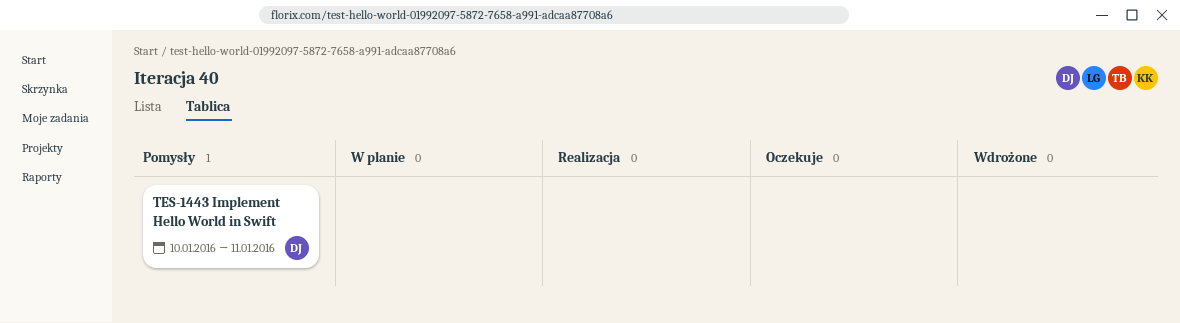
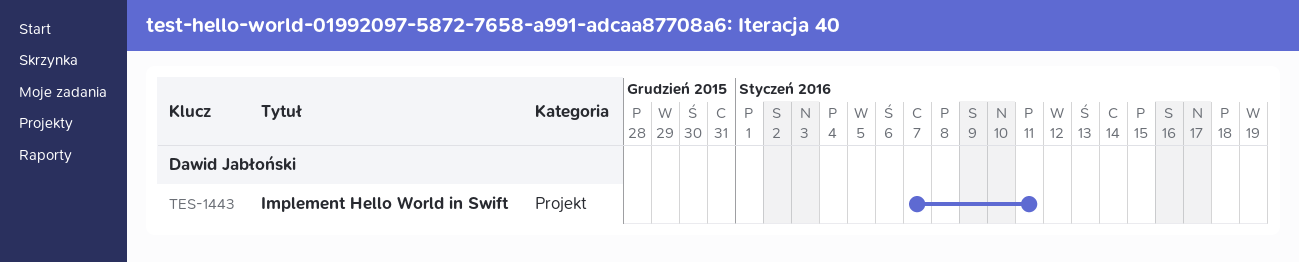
TES-1443, start: Jan 10 -> Jan 7

